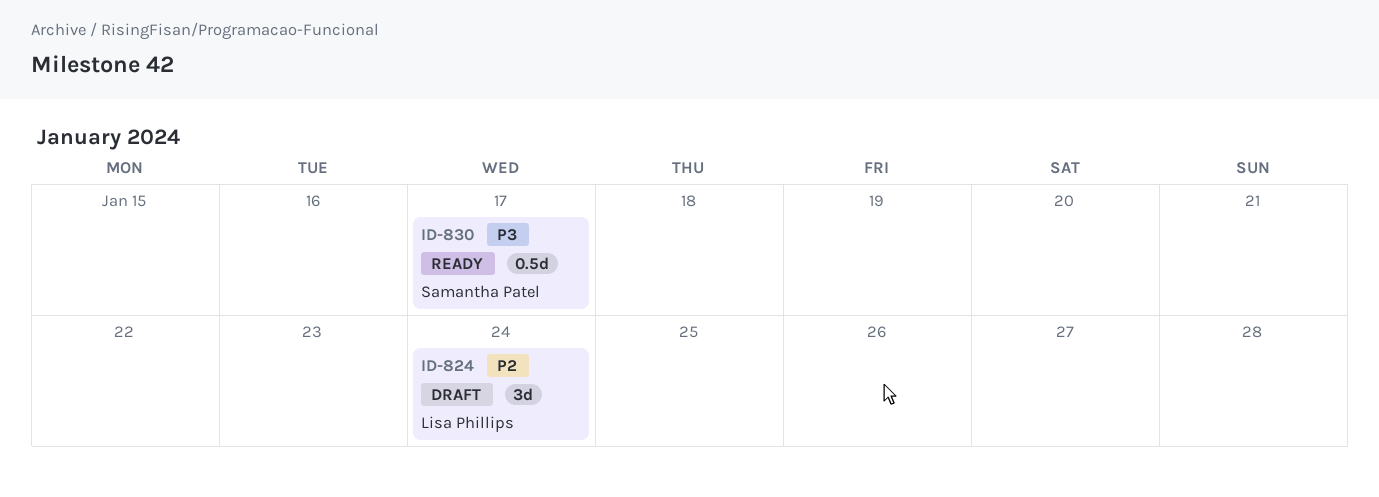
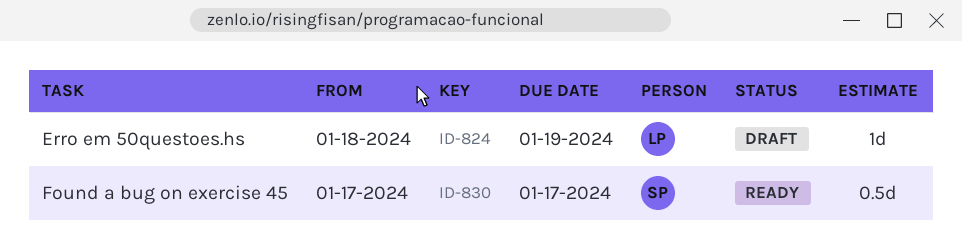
ID-824, estimate: 3d -> 1d
ID-824, due: Jan 24 -> Jan 19

